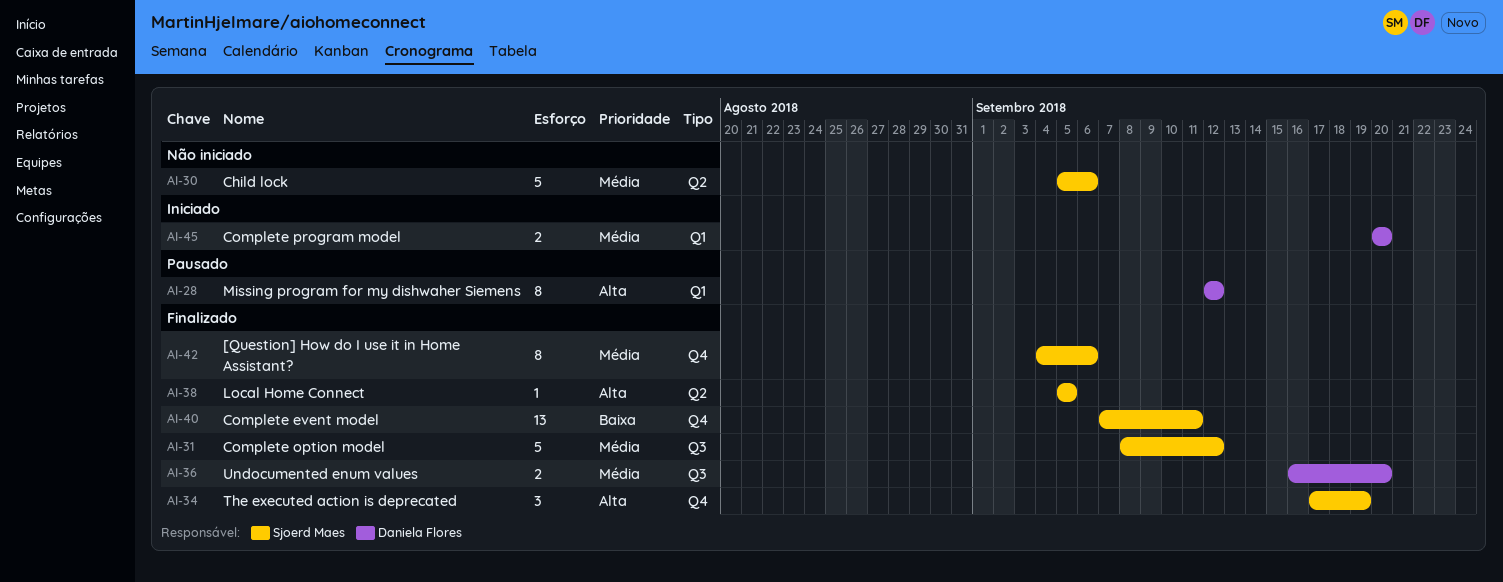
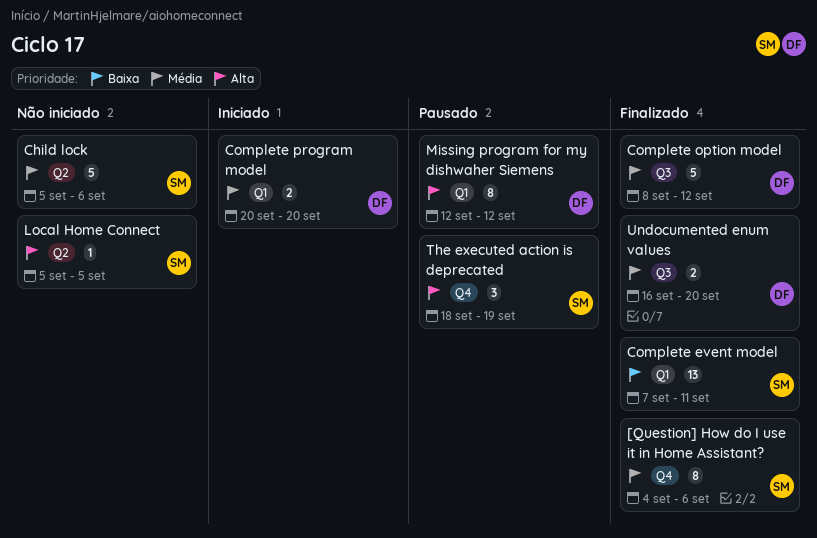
Complete event model, label: Q4 -> Q1
Complete option model, owner: Sjoerd Maes -> Daniela Flores
Local Home Connect, status: Finalizado -> Não iniciado
The executed action is deprecated, status: Finalizado -> Pausado
The executed action is deprecated, start: Sep 17 -> Sep 18

